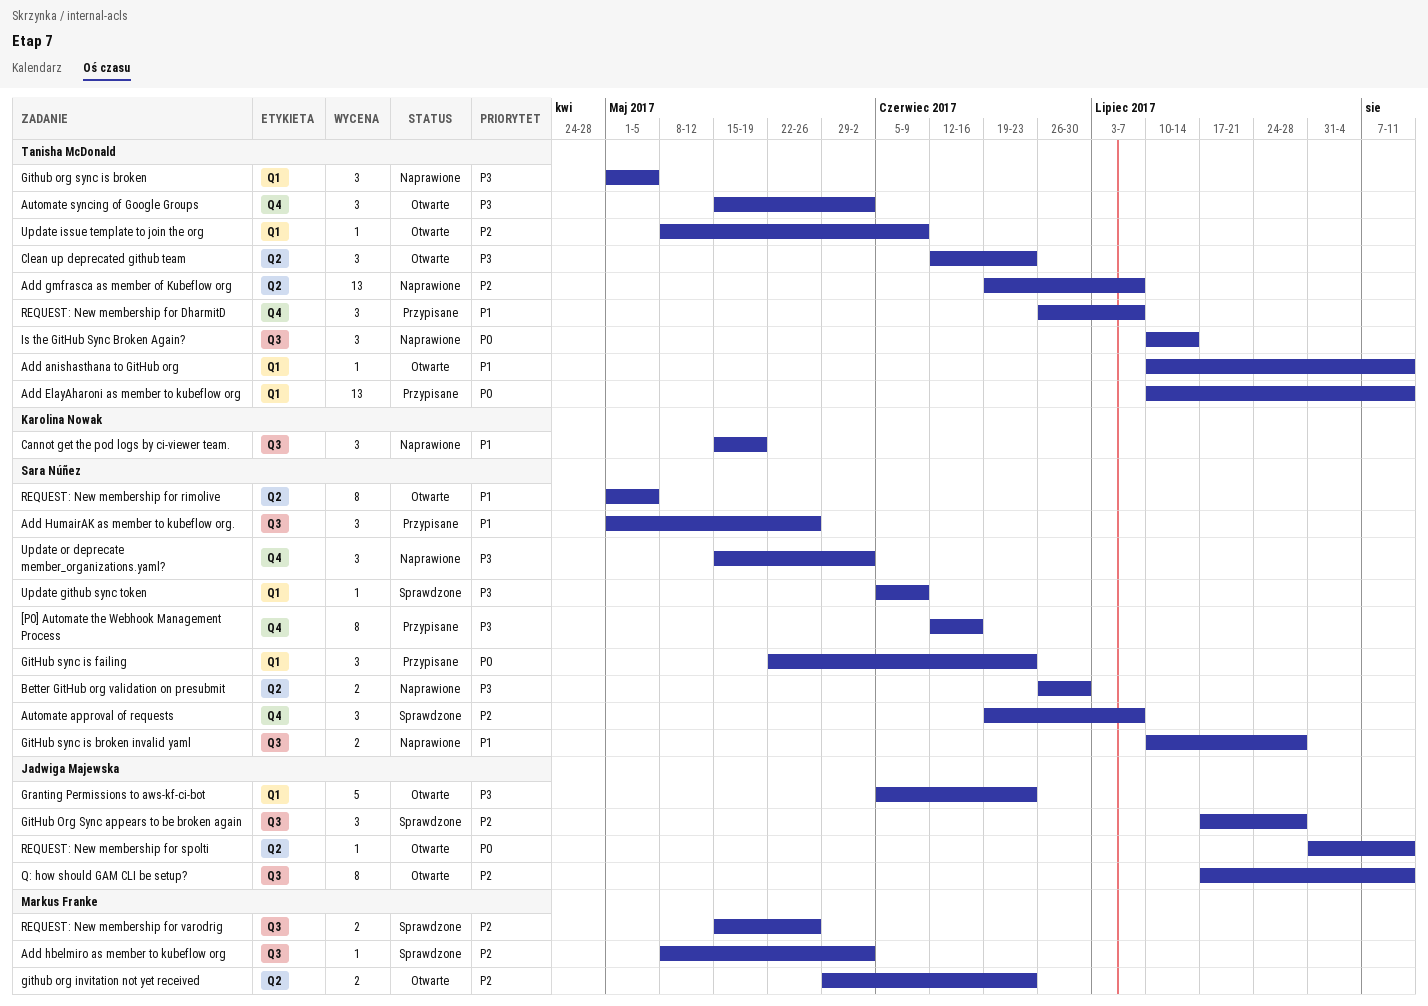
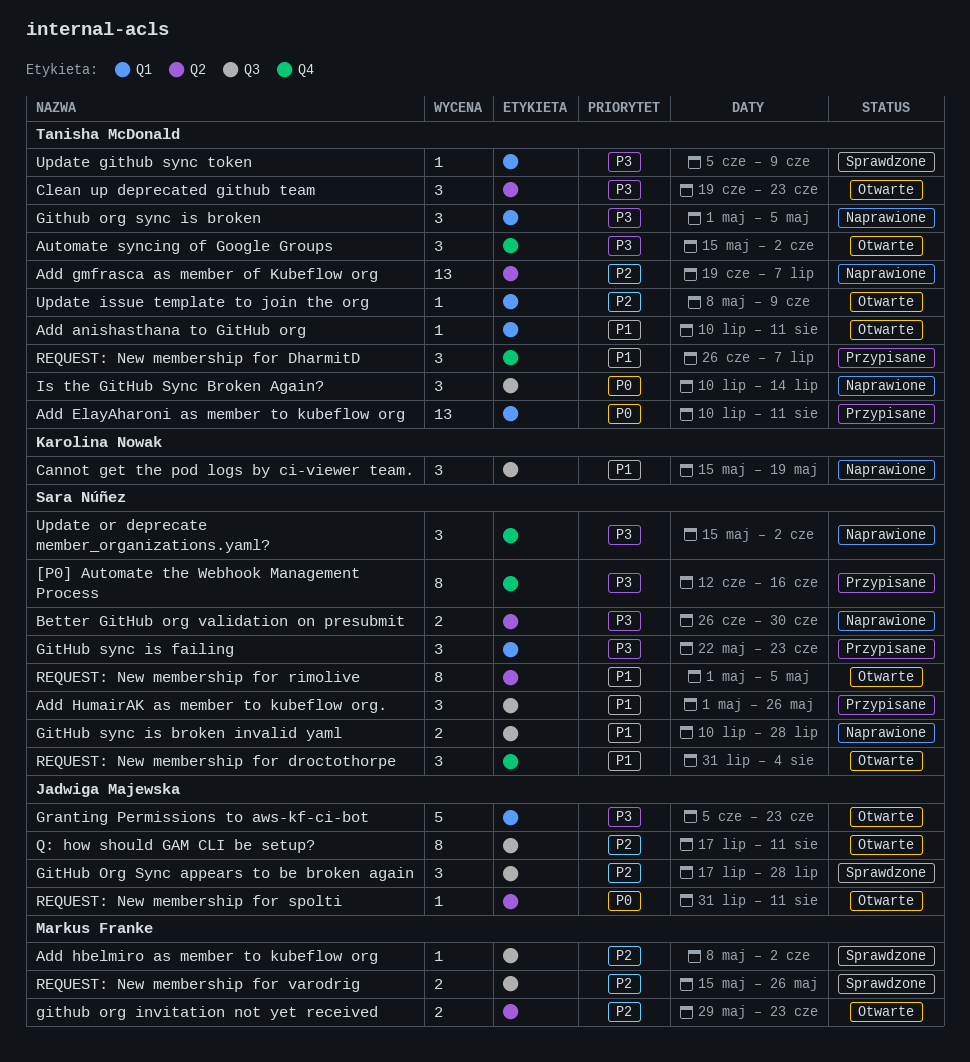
Automate approval of requests: present -> none
Clean up deprecated github team, start: Jun 12 -> Jun 19
GitHub sync is failing, priority: P0 -> P3
REQUEST: New membership for droctothorpe: none -> present
Update github sync token, owner: Sara Núñez -> Tanisha McDonald

